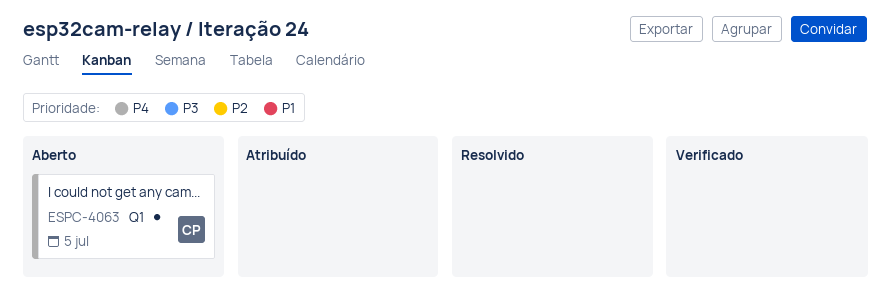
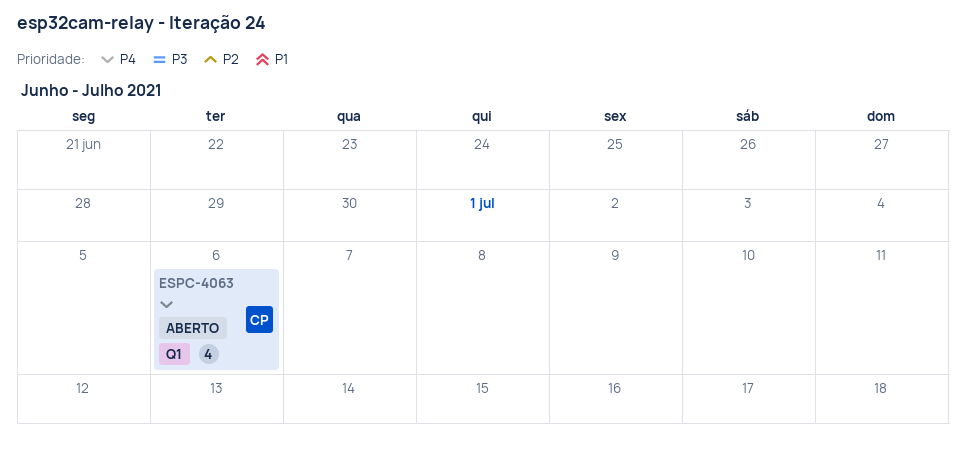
ESPC-4063, estimate: 1 -> 4
ESPC-4063, due: Jul 5 -> Jul 6

